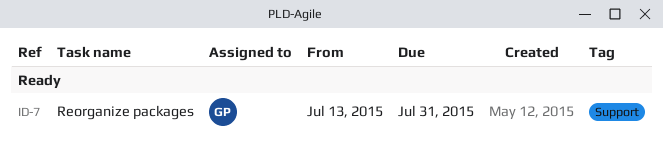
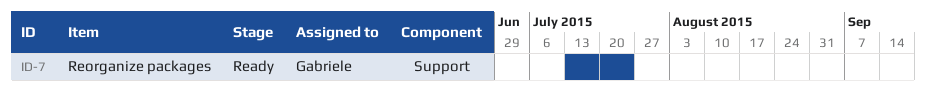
ID-7, due: Jul 31 -> Jul 24

